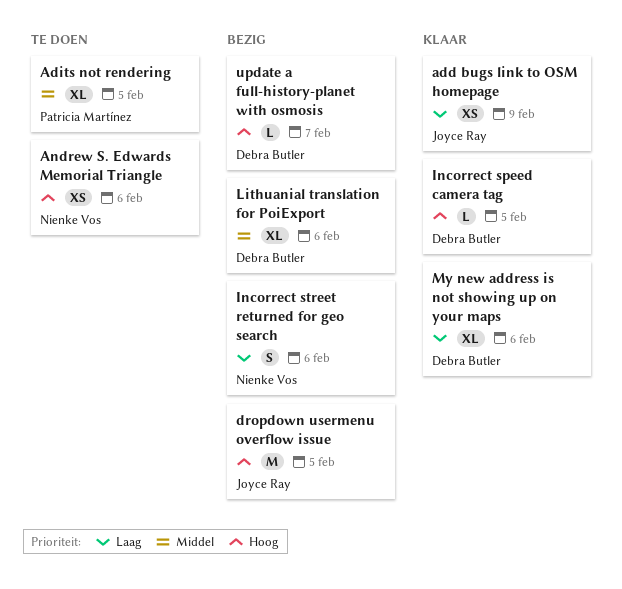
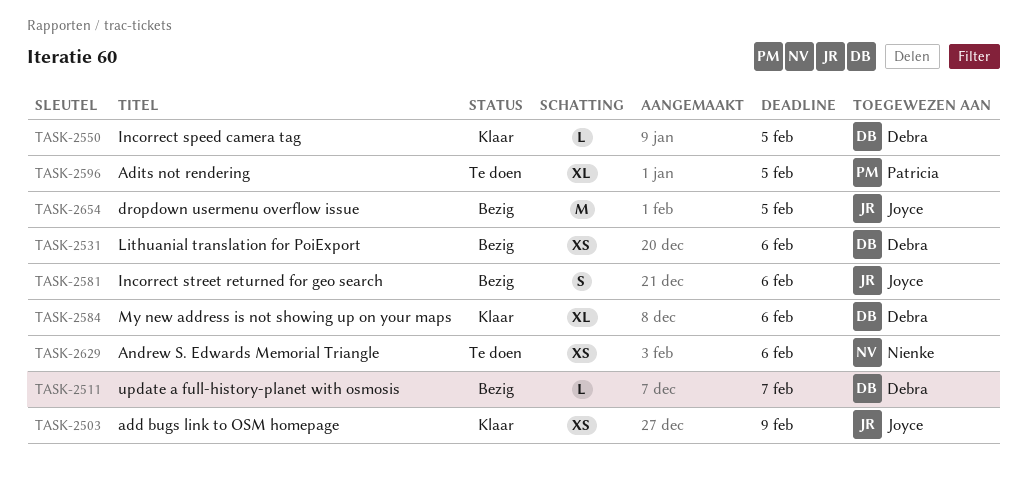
Incorrect street returned for geo search, owner: Nienke Vos -> Joyce Ray
Lithuanial translation for PoiExport, estimate: XL -> XS

